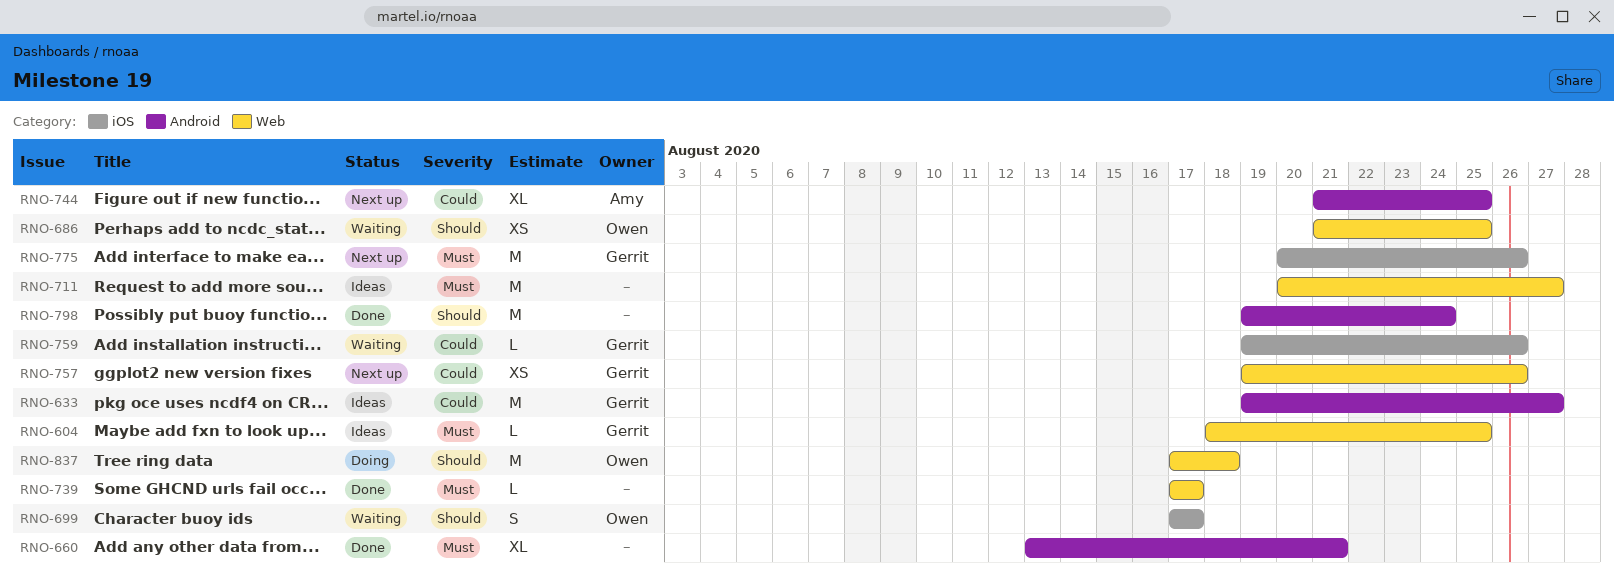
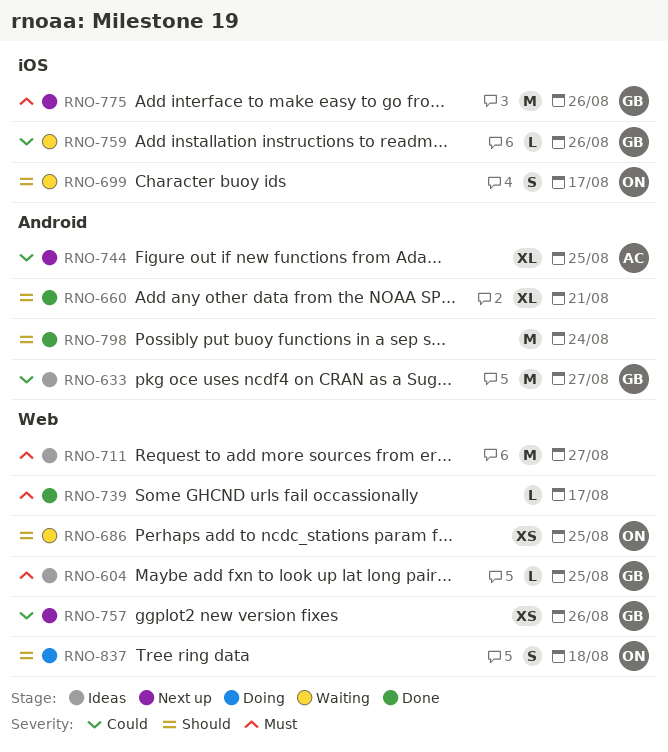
RNO-660, priority: Must -> Should
RNO-837, estimate: M -> S

